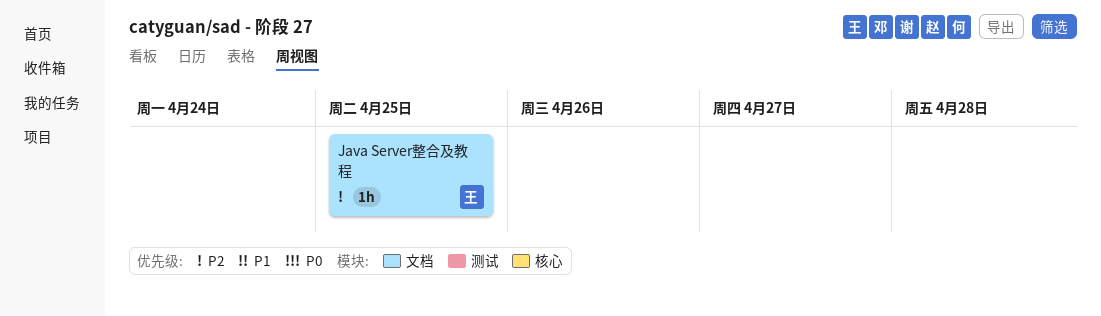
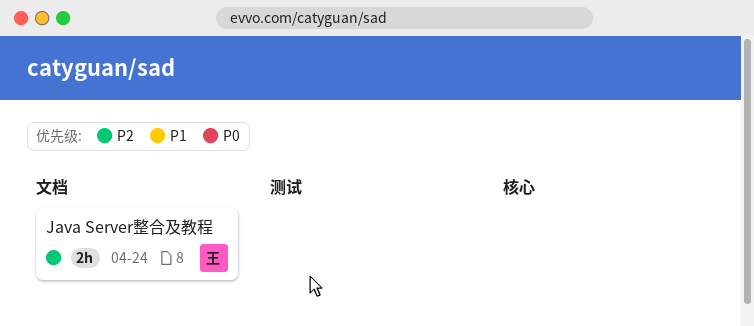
Java Server整合及教程, estimate: 1h -> 2h
Java Server整合及教程, due: Apr 25 -> Apr 24

